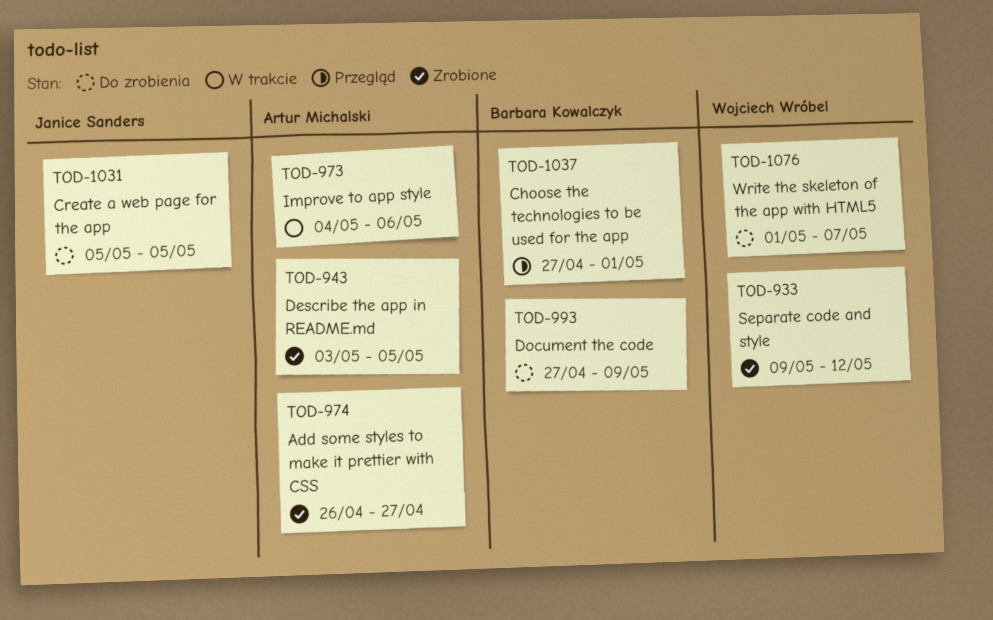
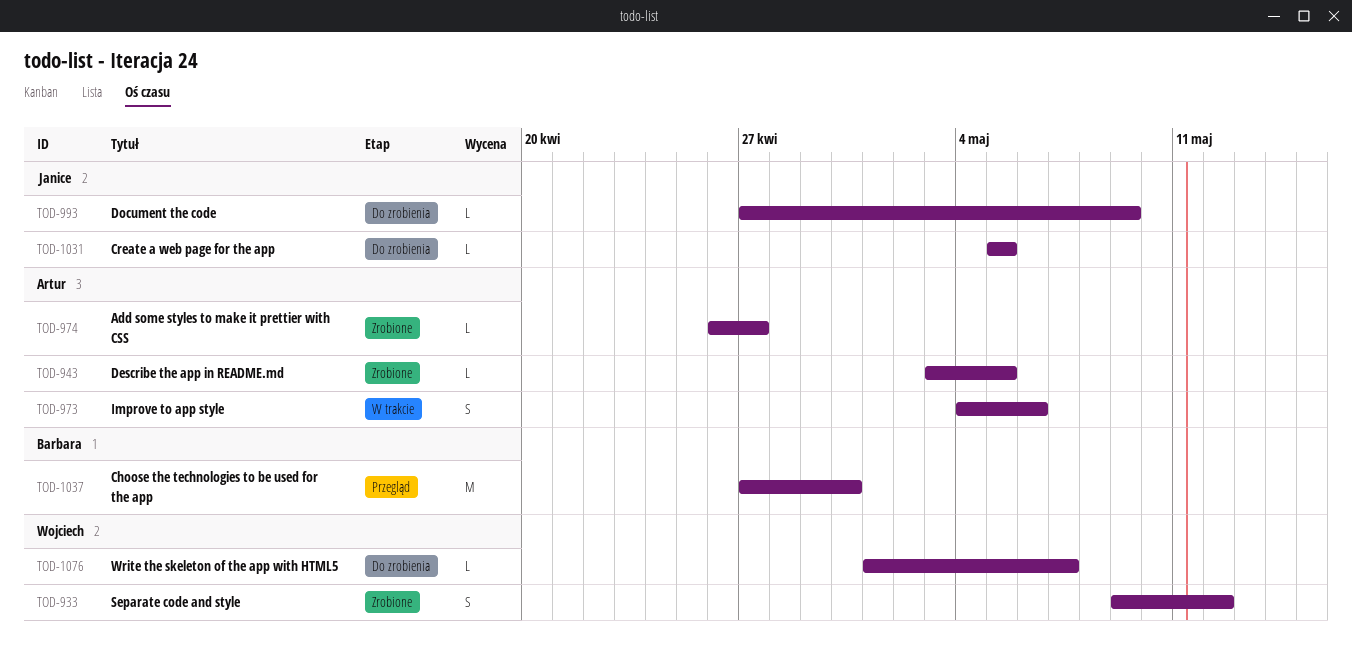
TOD-993, owner: Barbara Kowalczyk -> Janice Sanders
TOD-1037, due: May 1 -> Apr 30

